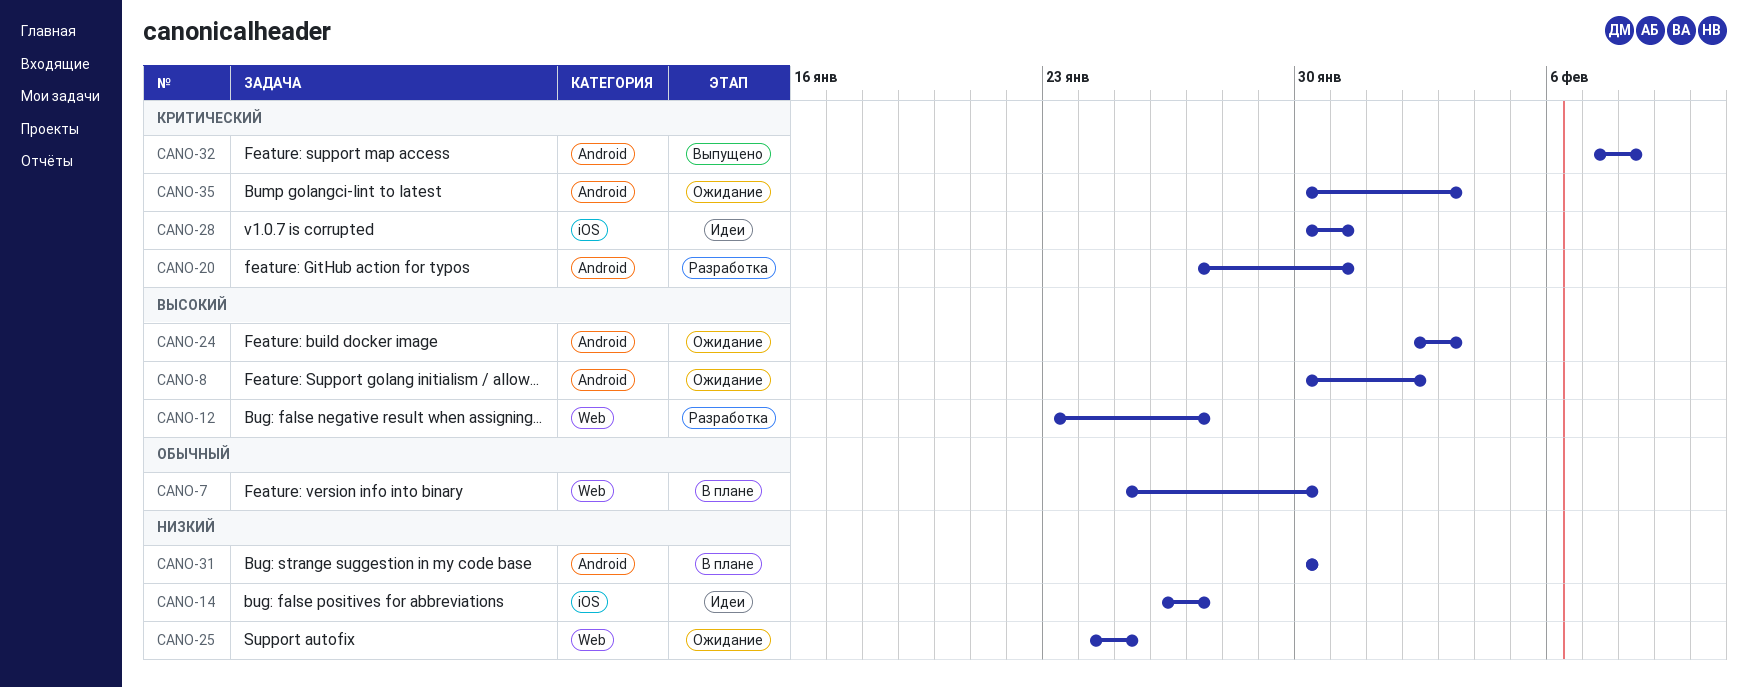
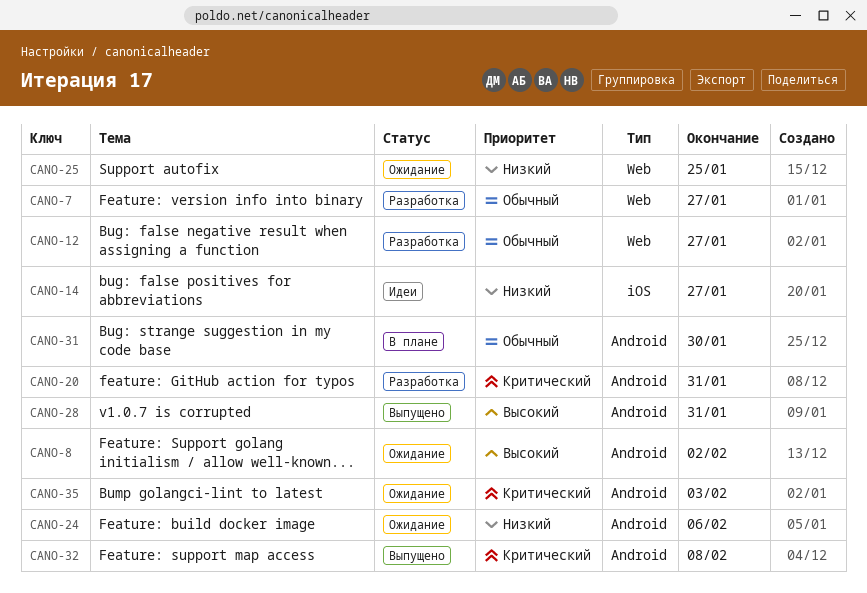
CANO-7, status: В плане -> Разработка
CANO-7, due: Jan 30 -> Jan 27
CANO-12, priority: Высокий -> Обычный
CANO-24, priority: Высокий -> Низкий
CANO-24, due: Feb 3 -> Feb 6
CANO-28, status: Идеи -> Выпущено
CANO-28, priority: Критический -> Высокий
CANO-28, label: iOS -> Android
CANO-31, priority: Низкий -> Обычный

